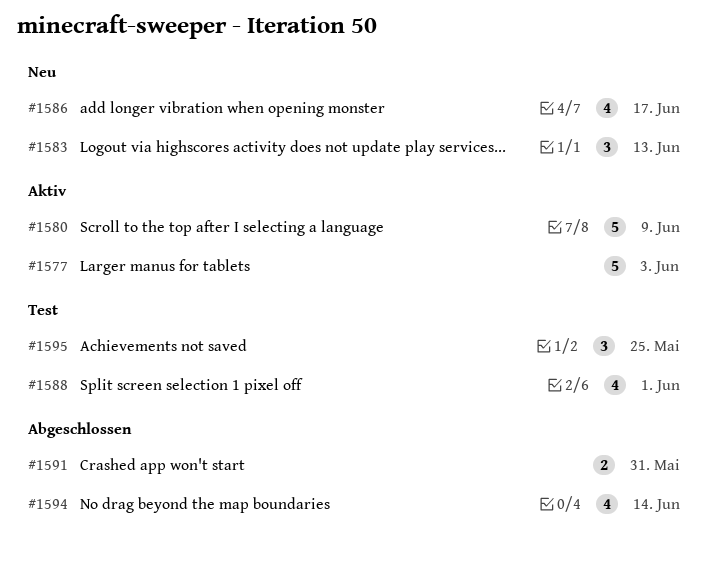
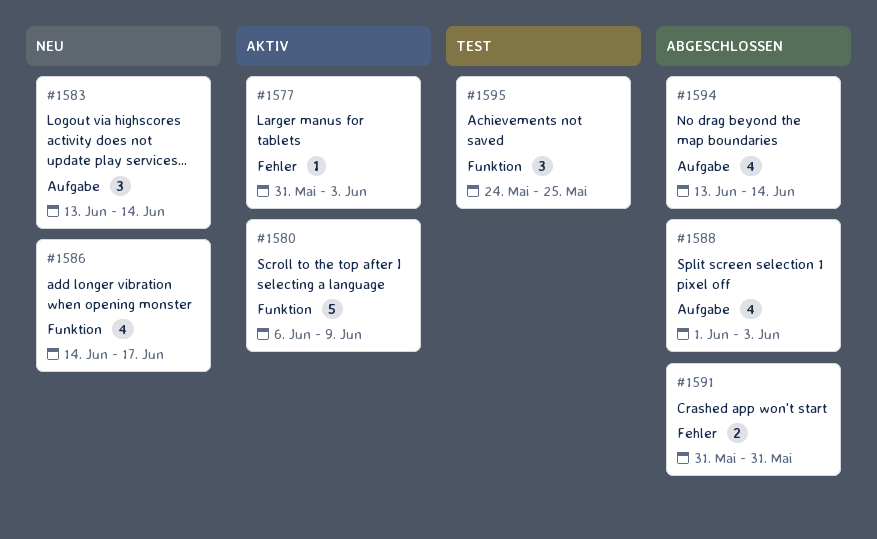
#1577, estimate: 5 -> 1
#1583, due: Jun 13 -> Jun 14
#1588, status: Test -> Abgeschlossen
#1588, due: Jun 1 -> Jun 3

